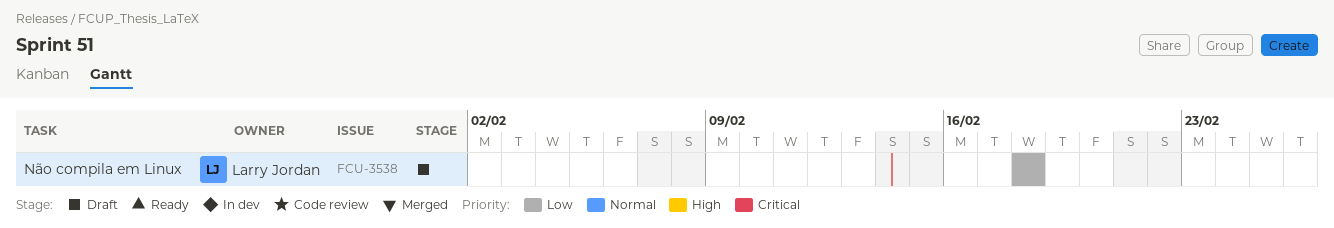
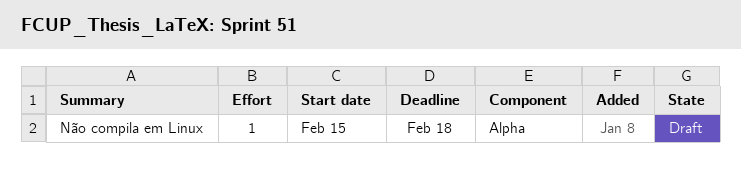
Não compila em Linux, start: Feb 18 -> Feb 15

